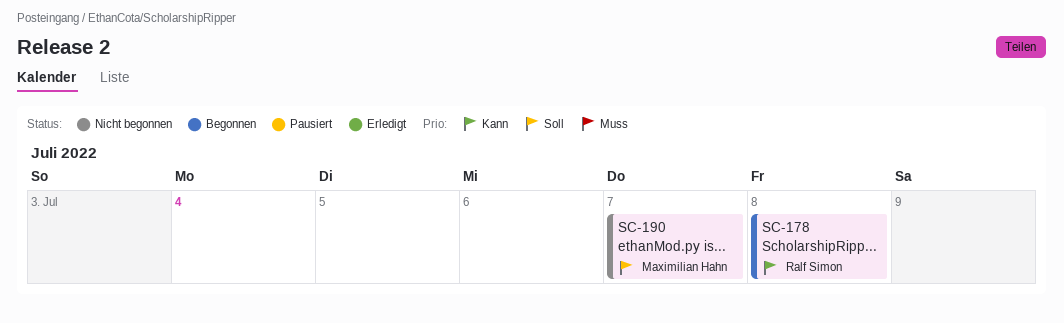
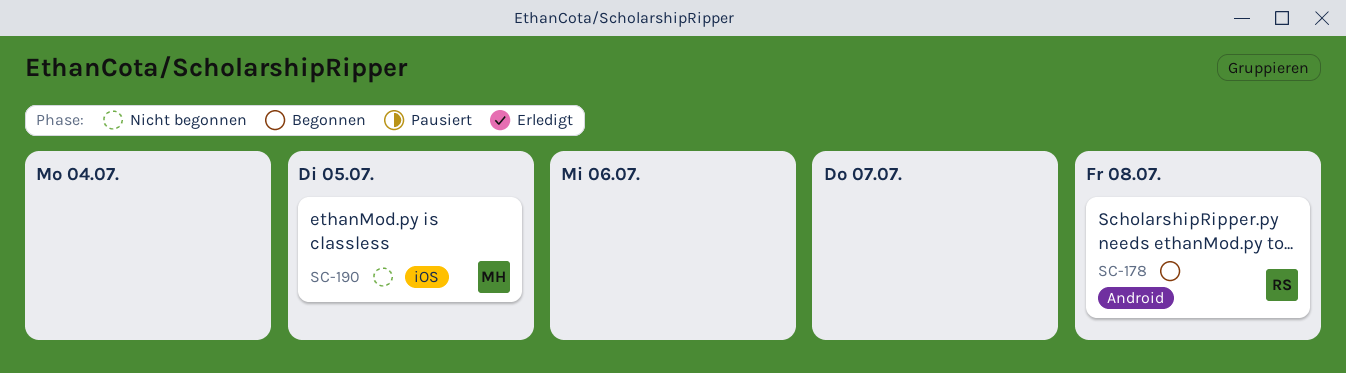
SC-190, due: Jul 7 -> Jul 5

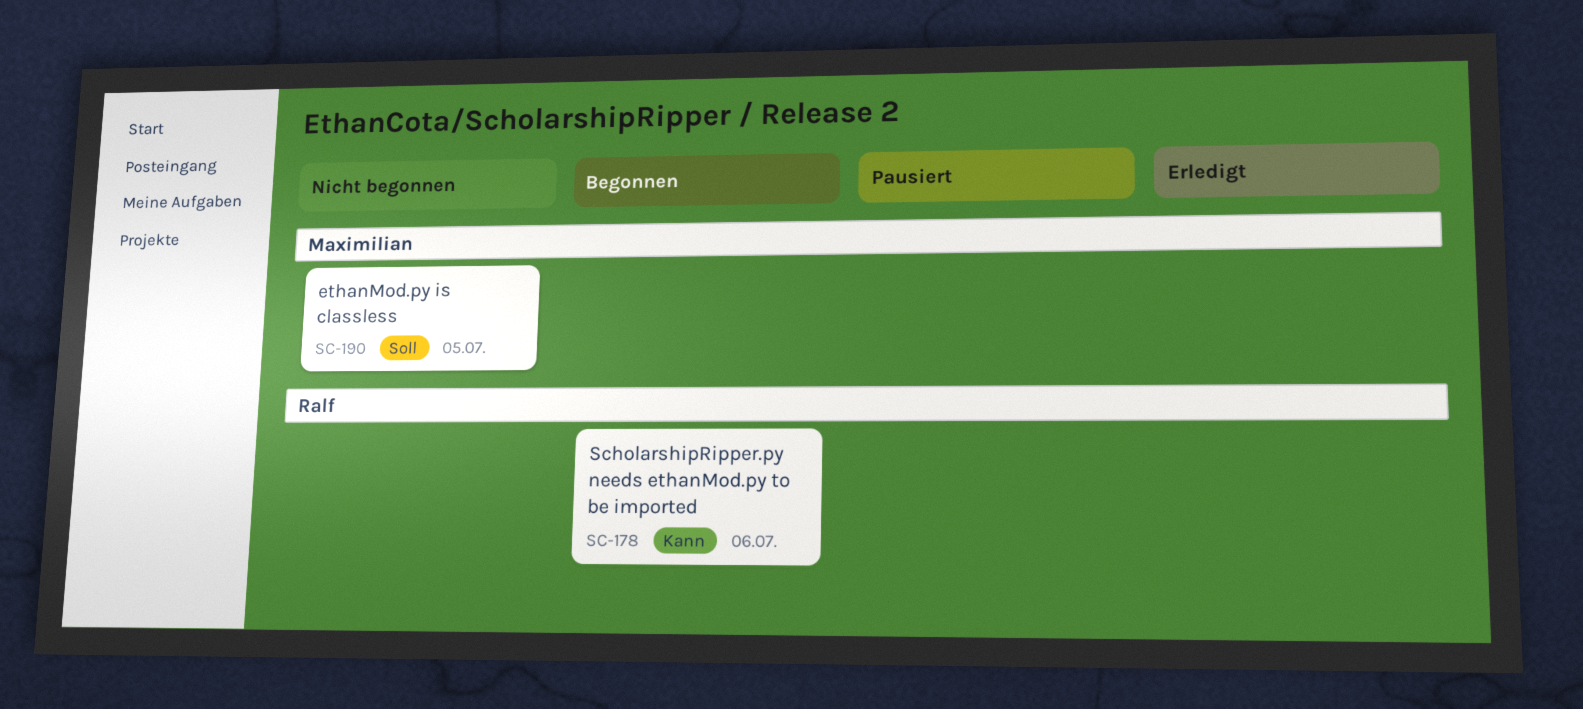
SC-178, due: Jul 8 -> Jul 6

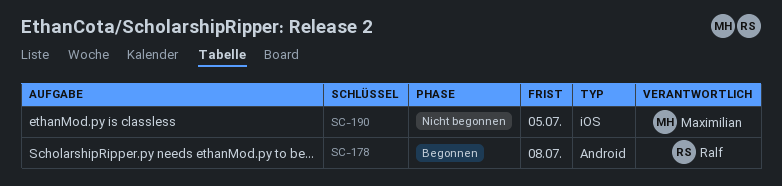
SC-178, due: Jul 6 -> Jul 8

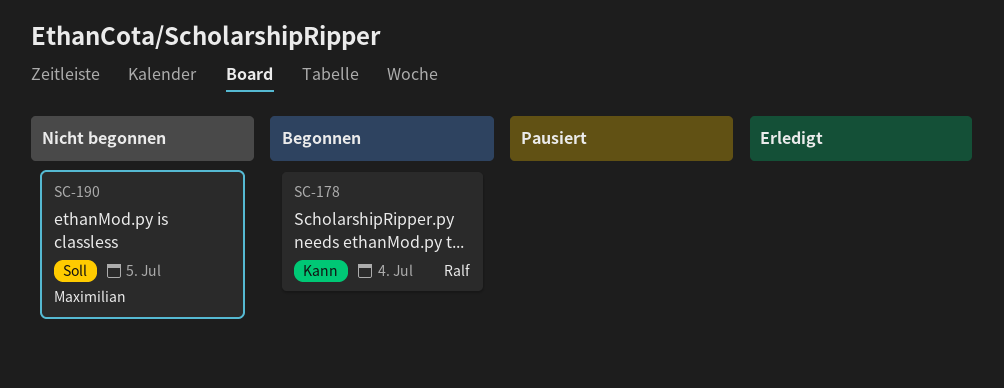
SC-178, due: Jul 8 -> Jul 4

